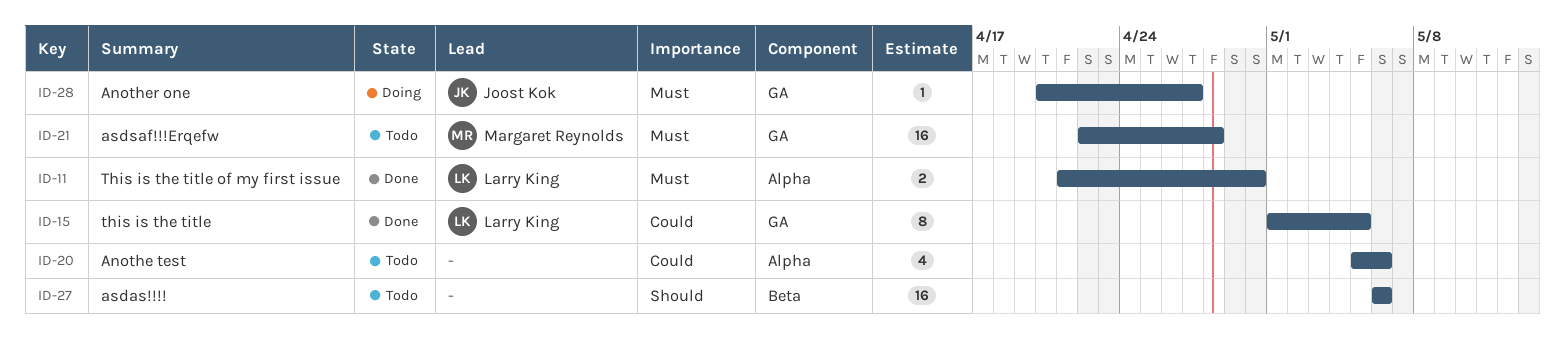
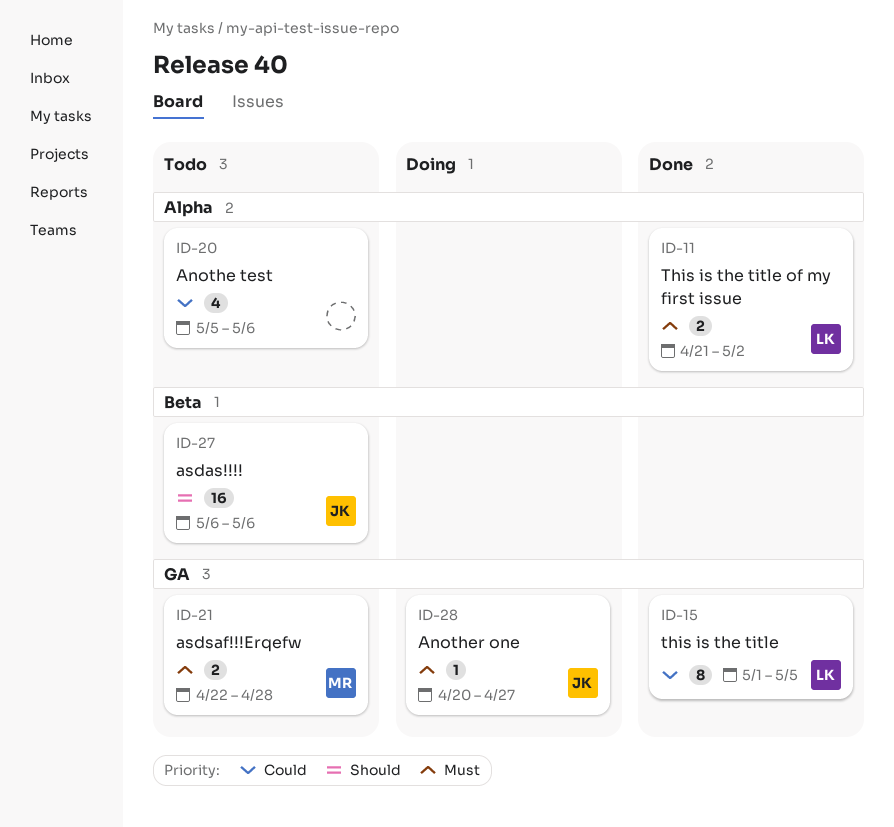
ID-11, due: Apr 30 -> May 2
ID-21, estimate: 16 -> 2
ID-27, owner: none -> Joost Kok

